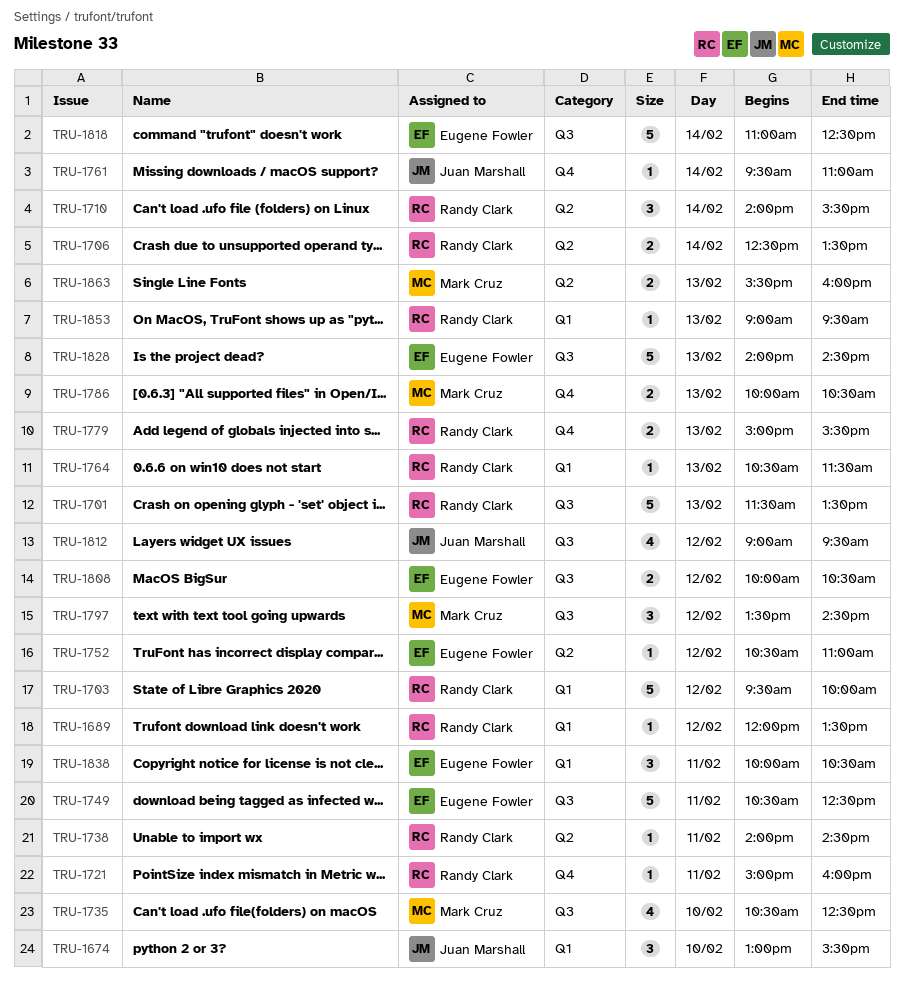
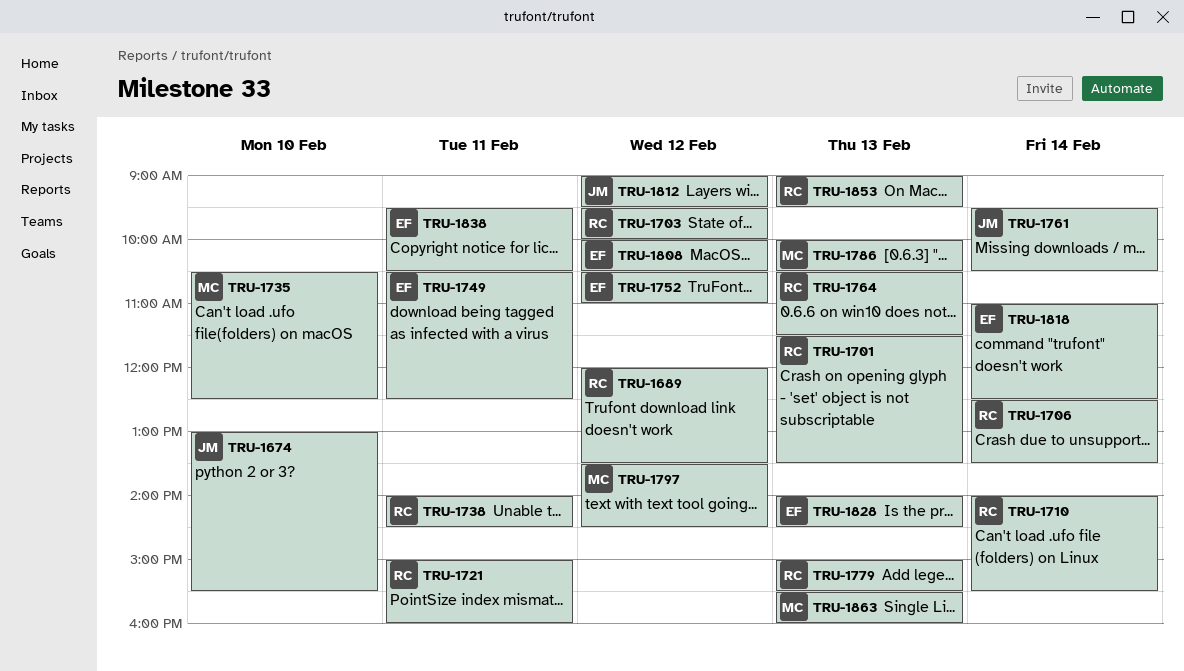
TRU-1761, ends: 11:00 -> 10:30
TRU-1838, begins: 10:00 -> 09:30

